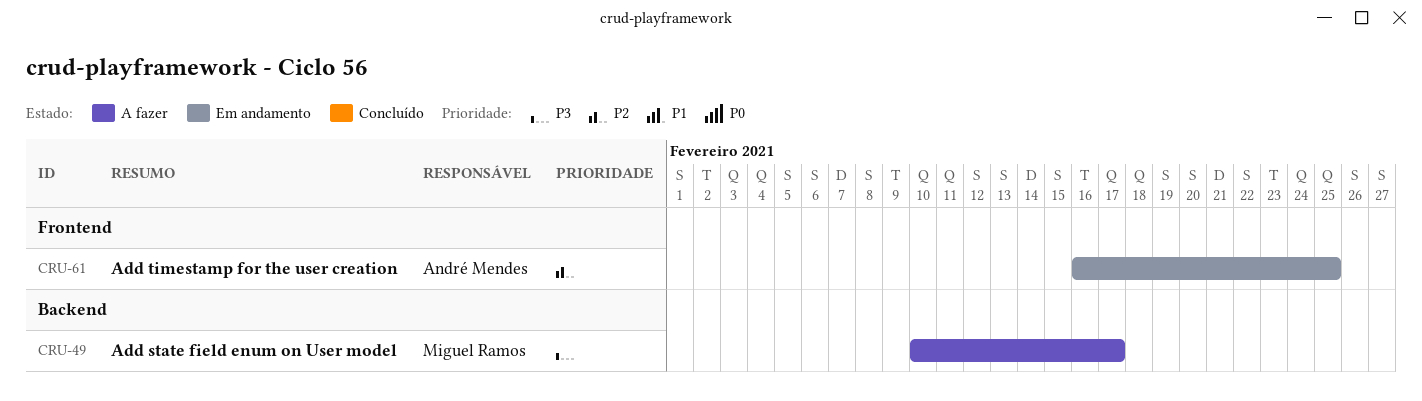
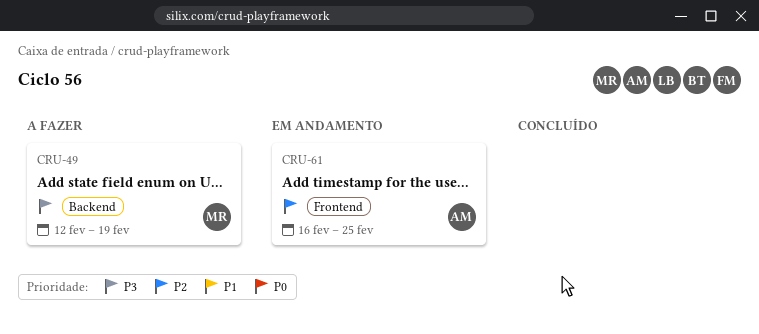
CRU-49, start: Feb 10 -> Feb 12
CRU-49, due: Feb 17 -> Feb 19

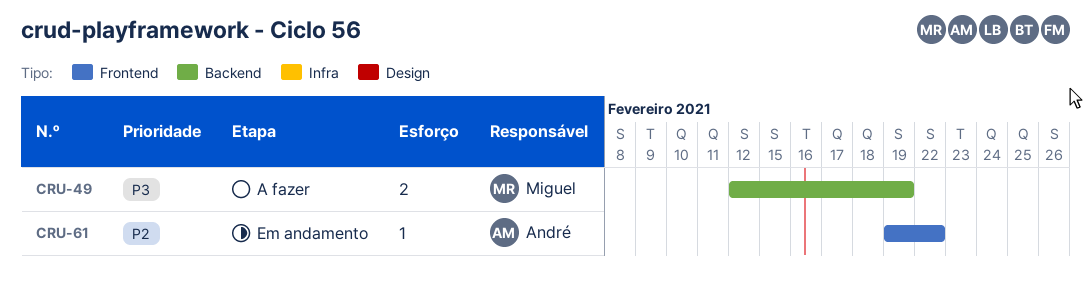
CRU-61, start: Feb 16 -> Feb 19
CRU-61, due: Feb 25 -> Feb 22

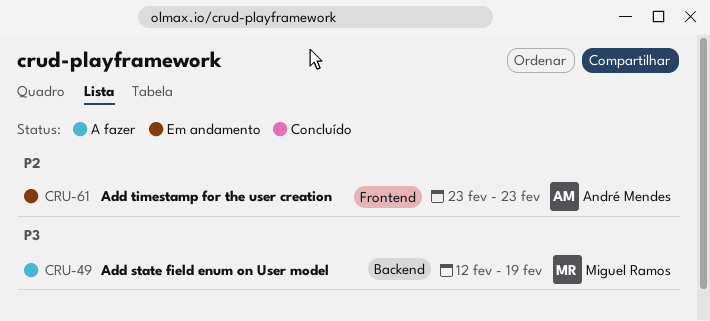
CRU-61, start: Feb 19 -> Feb 23
CRU-61, due: Feb 22 -> Feb 23

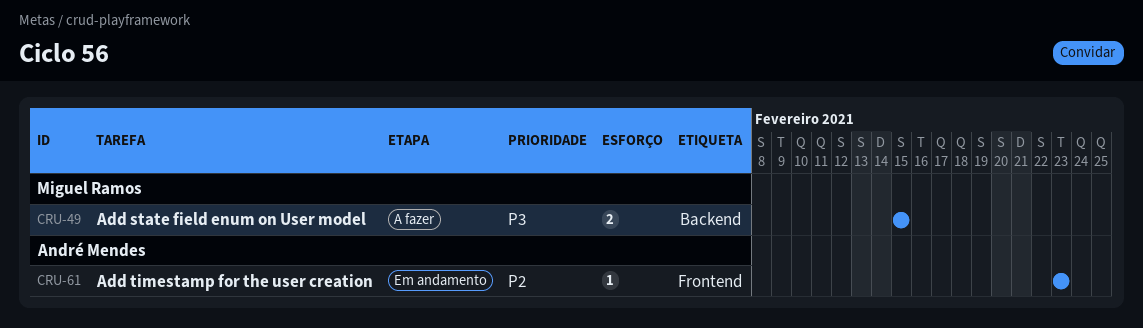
CRU-49, start: Feb 12 -> Feb 15
CRU-49, due: Feb 19 -> Feb 15

